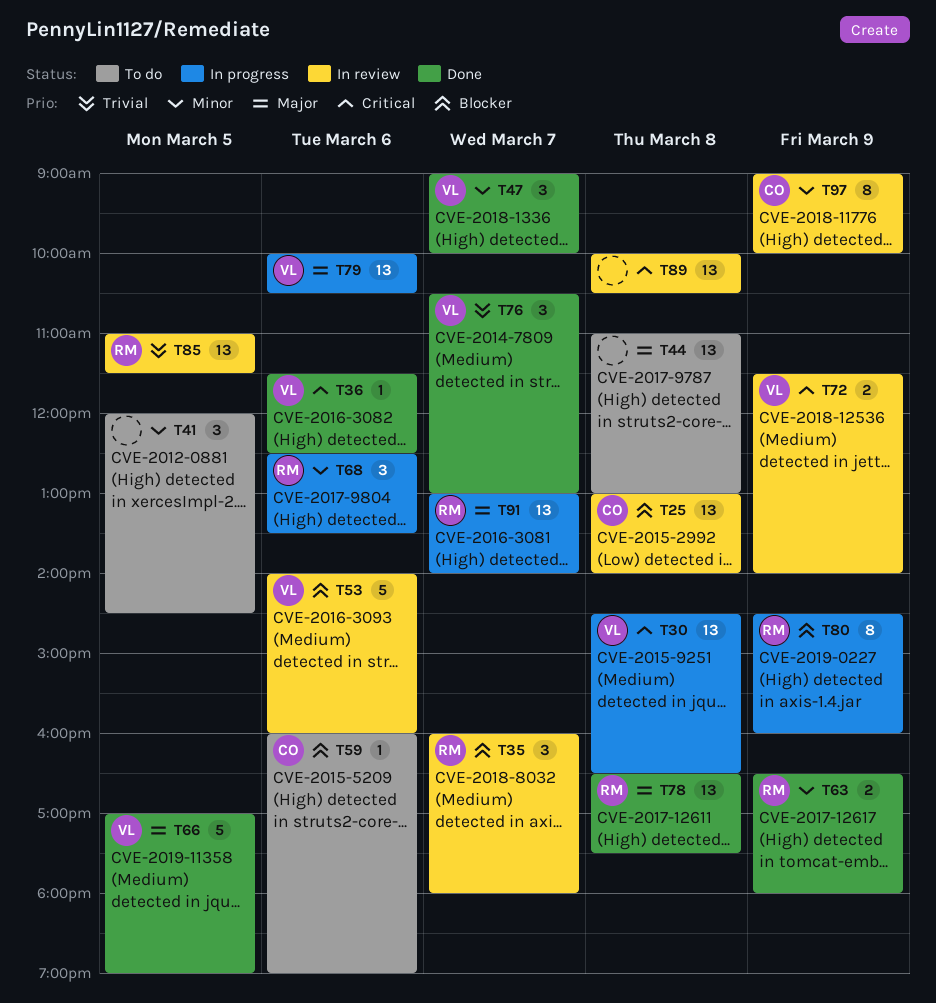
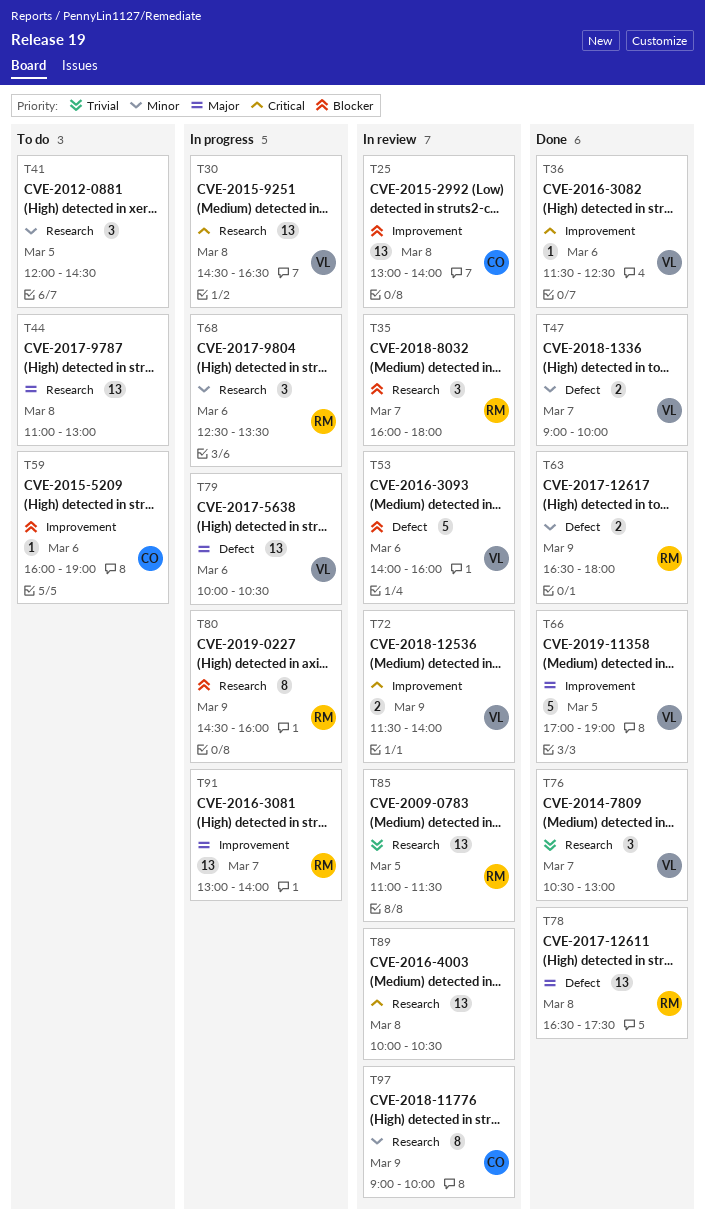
T47, estimate: 3 -> 2

